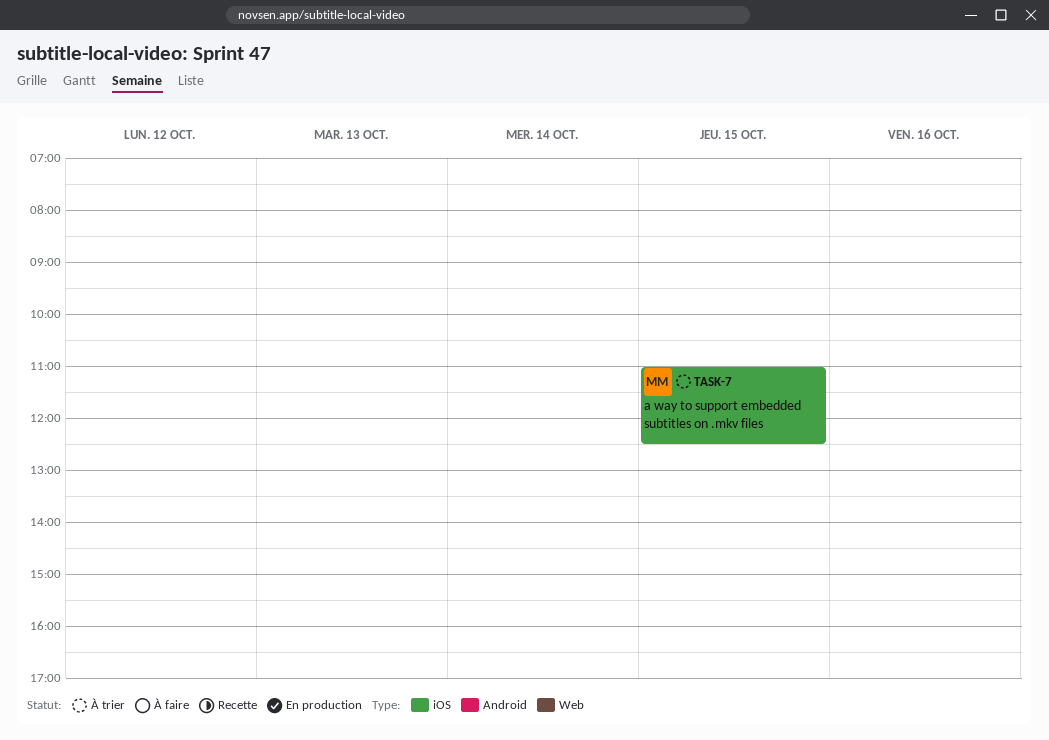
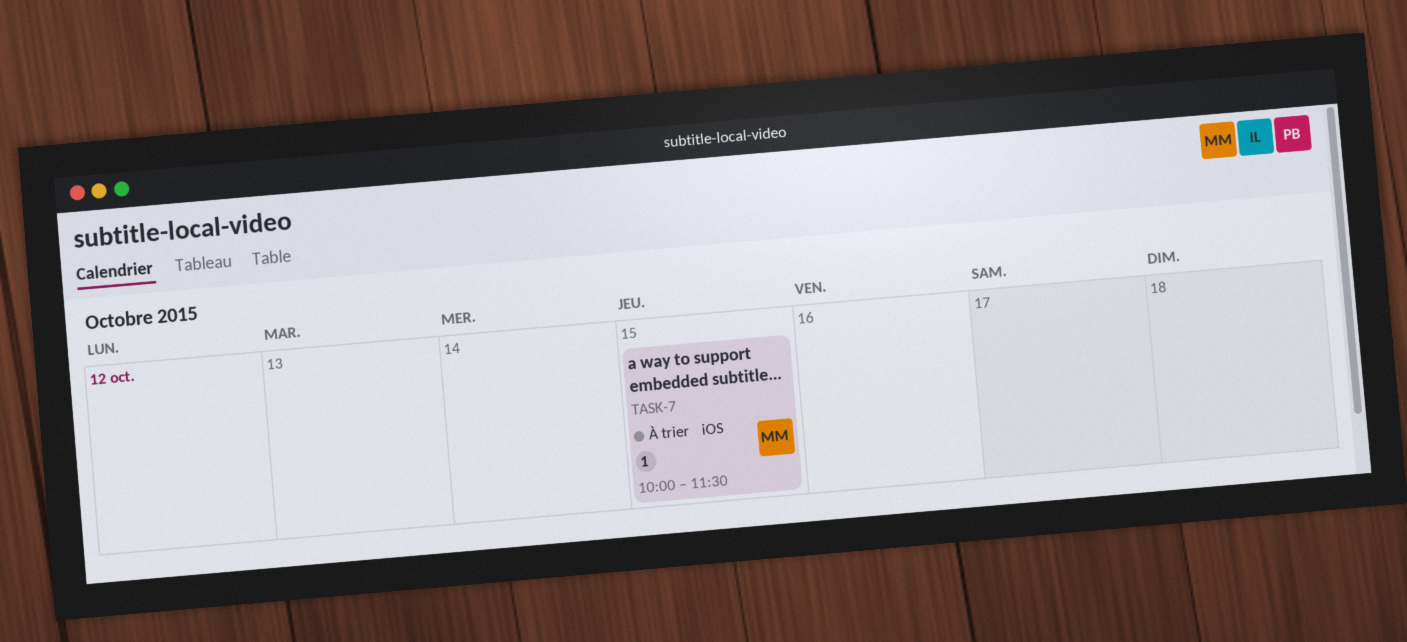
TASK-7, begins: 11:00 -> 10:00
TASK-7, ends: 12:30 -> 11:30

